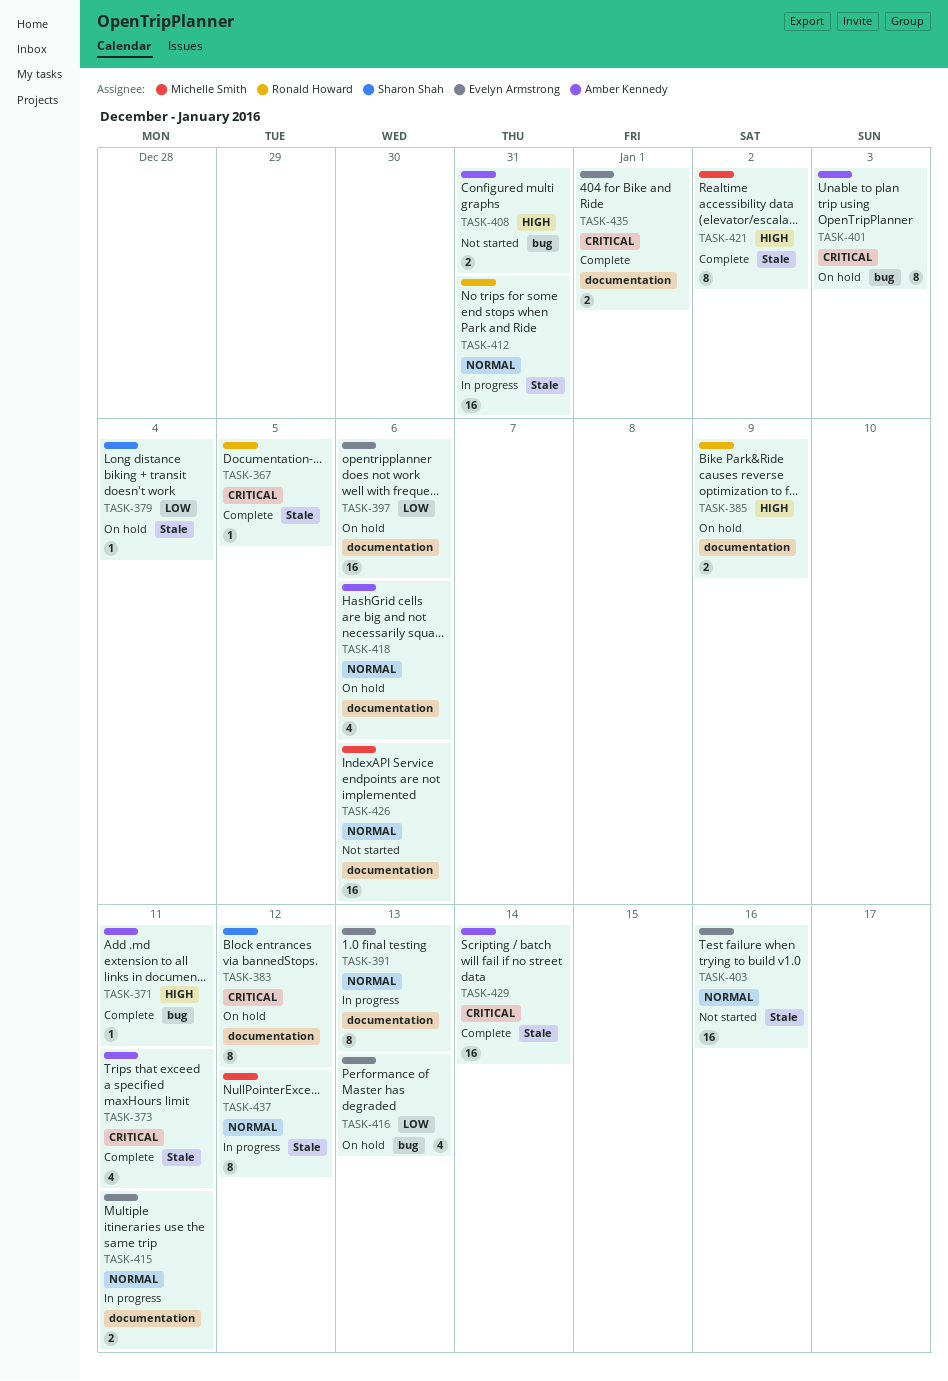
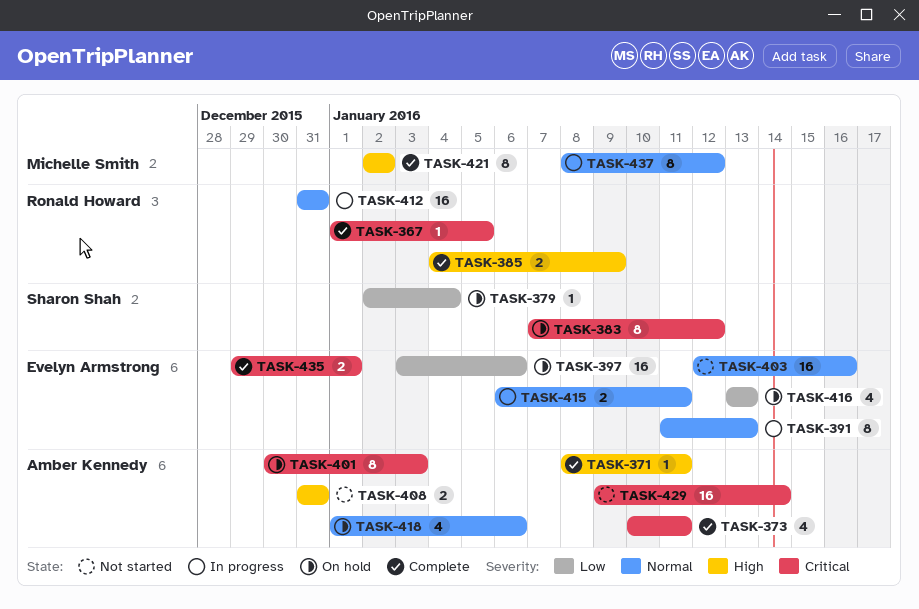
TASK-385, status: On hold -> Complete
TASK-426: present -> none
TASK-429, status: Complete -> Not started

